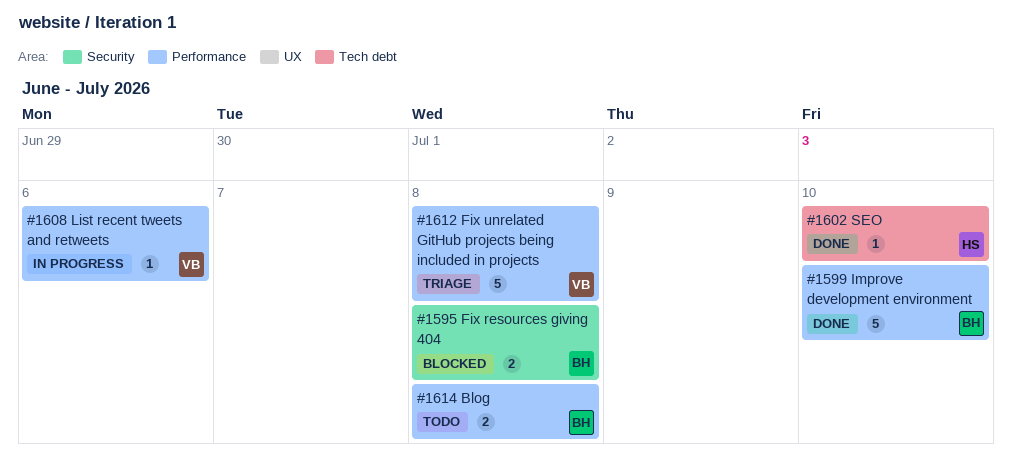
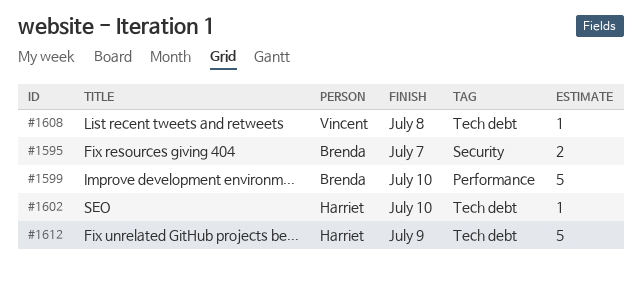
#1595, due: Jul 8 -> Jul 7
#1608, label: Performance -> Tech debt
#1608, due: Jul 6 -> Jul 8
#1612, owner: Vincent -> Harriet
#1612, label: Performance -> Tech debt
#1612, due: Jul 8 -> Jul 9
#1614: present -> none

